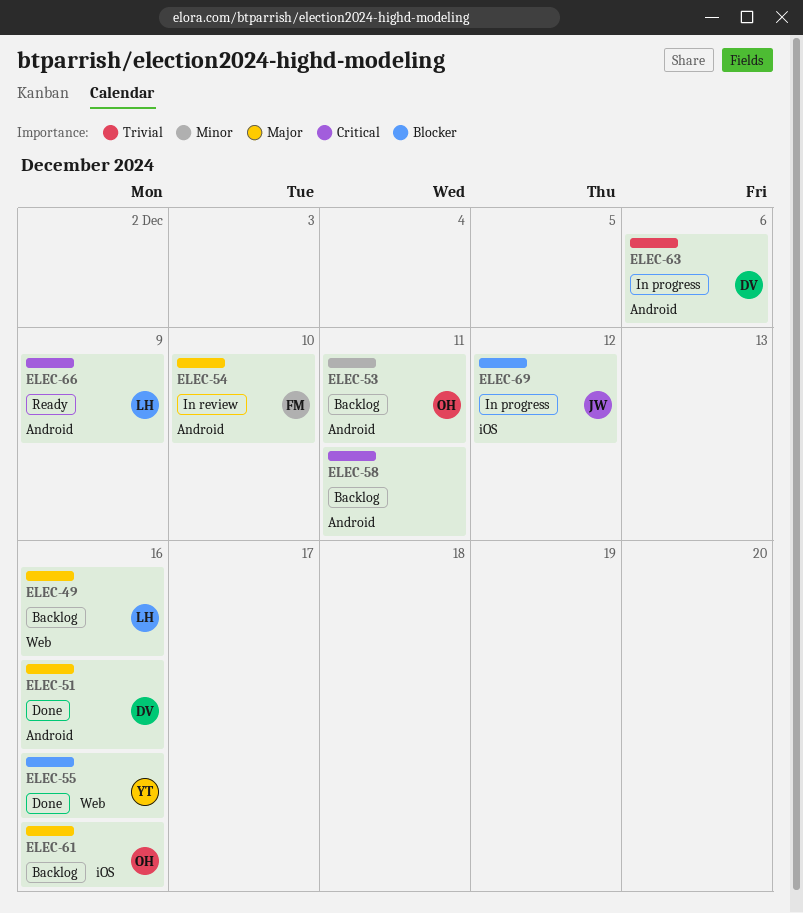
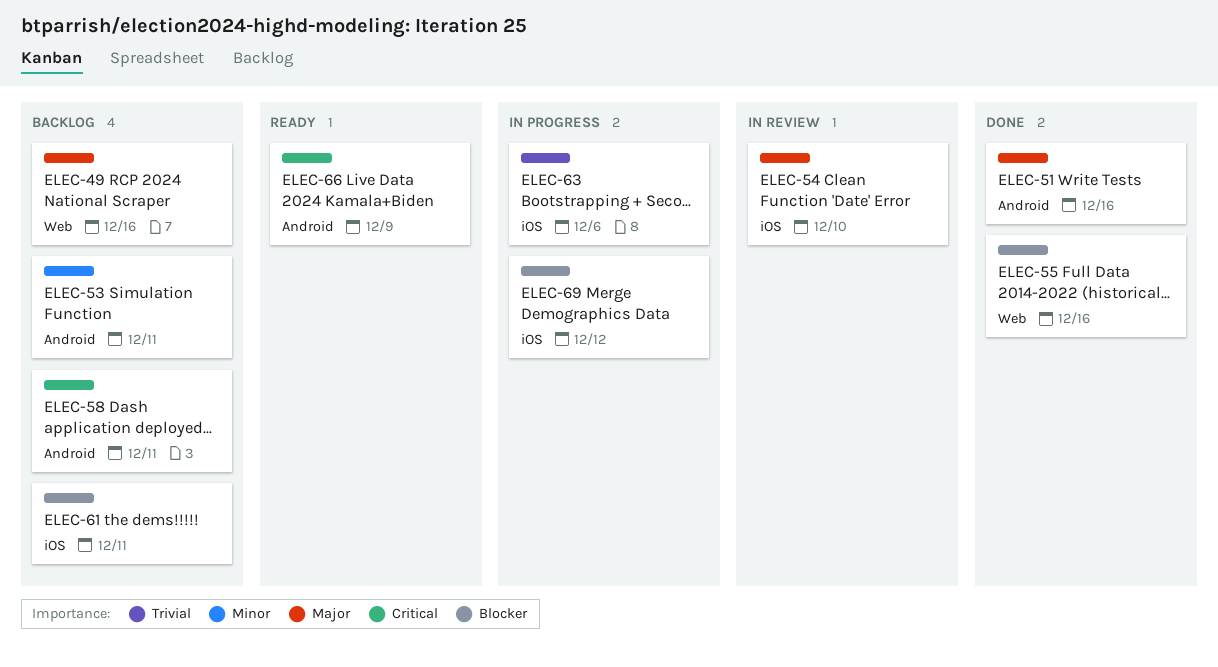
ELEC-54, label: Android -> iOS
ELEC-61, priority: Major -> Blocker
ELEC-61, due: Dec 16 -> Dec 11
ELEC-63, label: Android -> iOS

